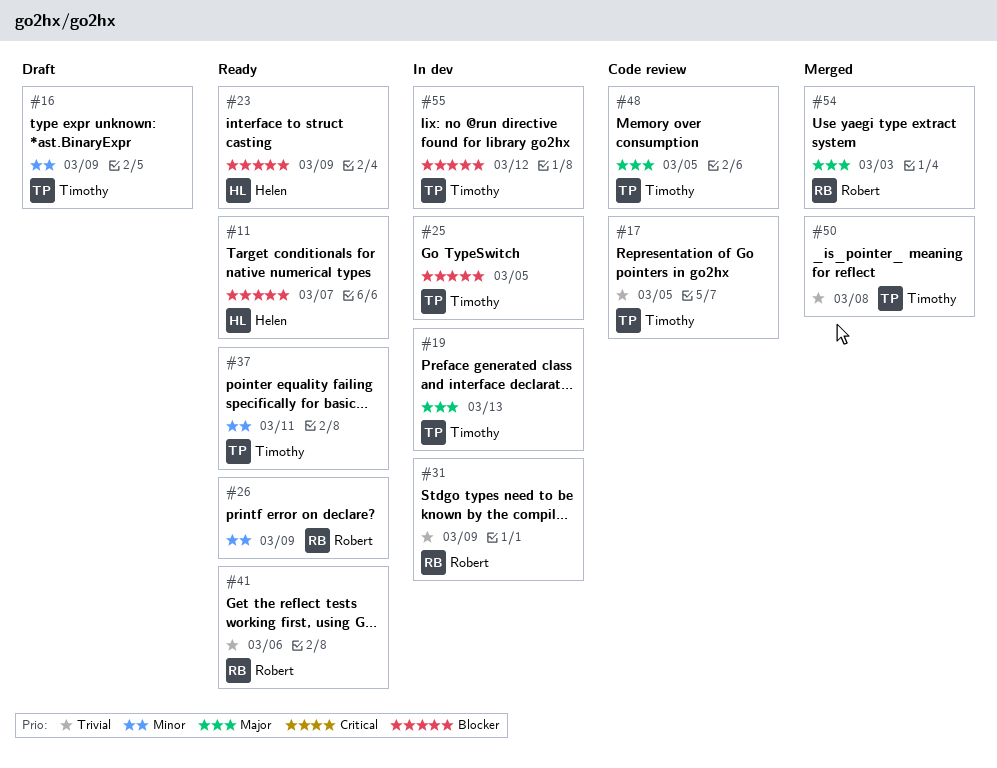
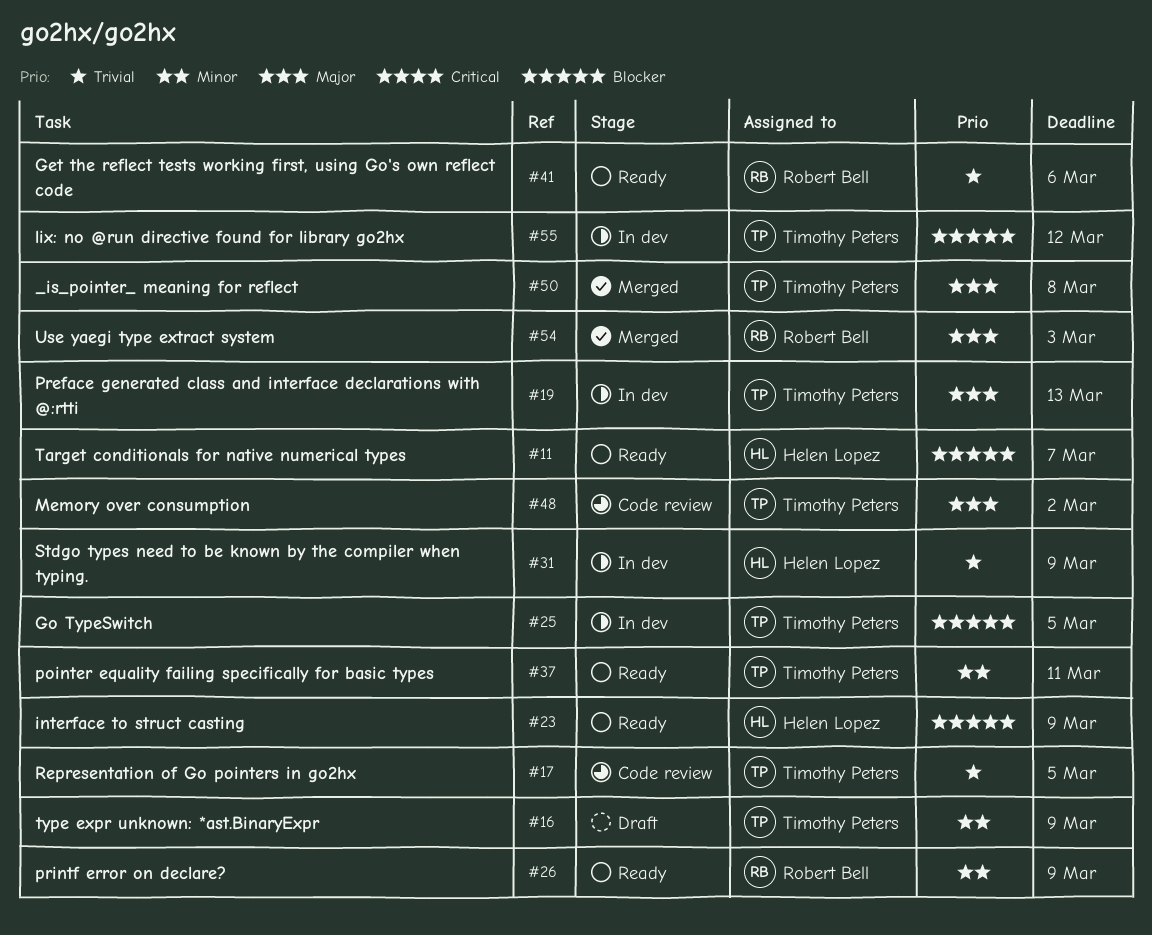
#31, owner: Robert Bell -> Helen Lopez
#48, due: Mar 5 -> Mar 2
#50, priority: Trivial -> Major

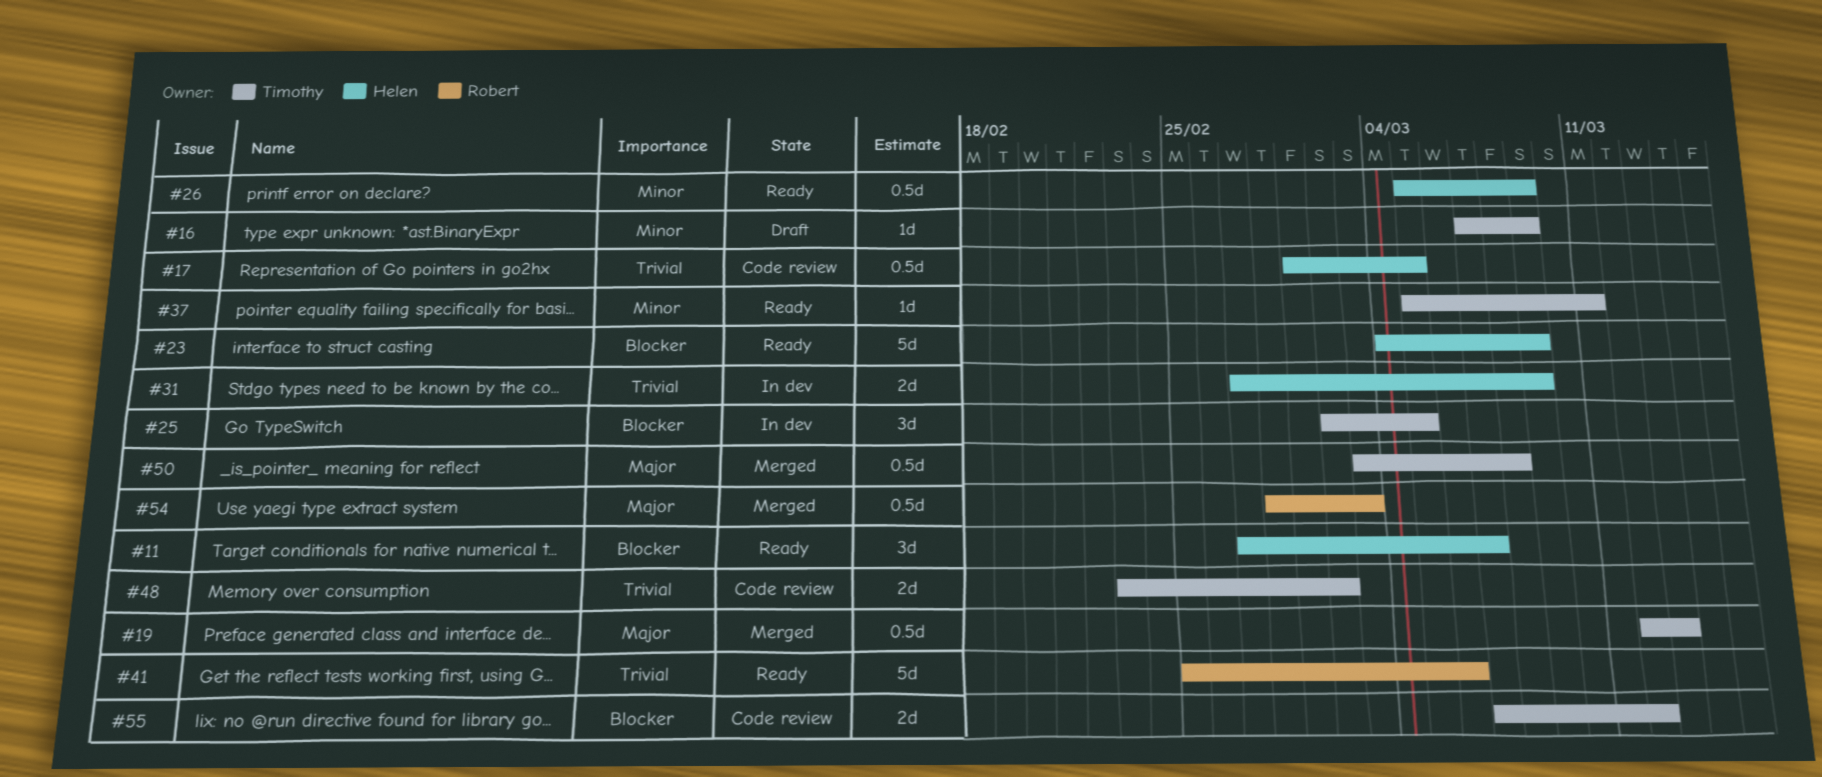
#17, owner: Timothy Peters -> Helen Lopez
#19, status: In dev -> Merged
#26, owner: Robert Bell -> Helen Lopez
#48, priority: Major -> Trivial
#55, status: In dev -> Code review

